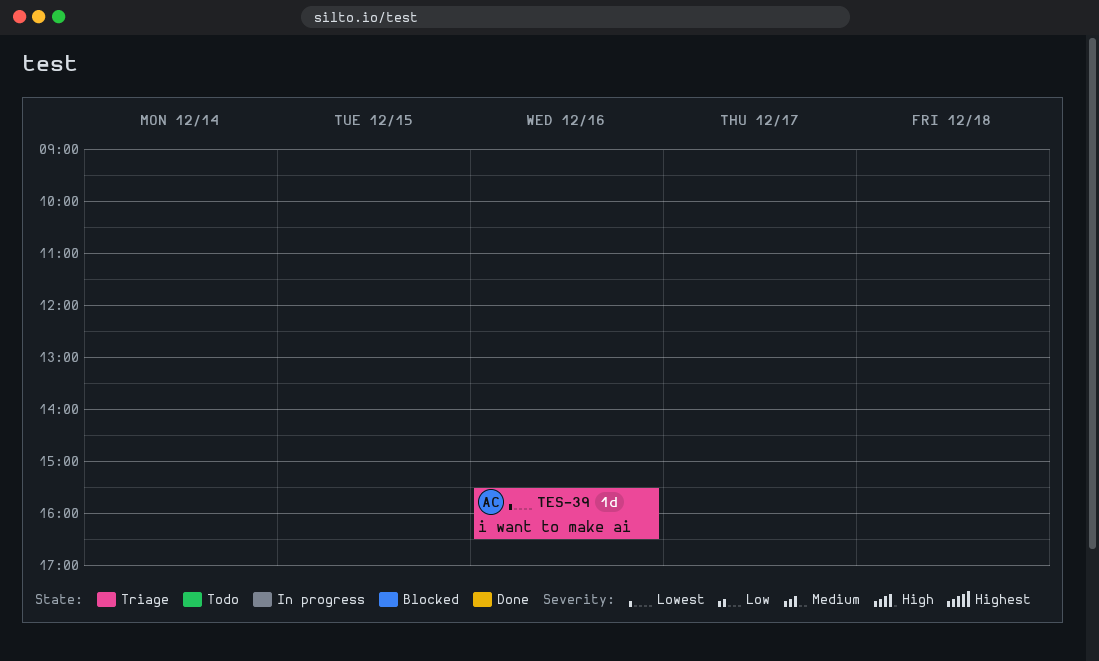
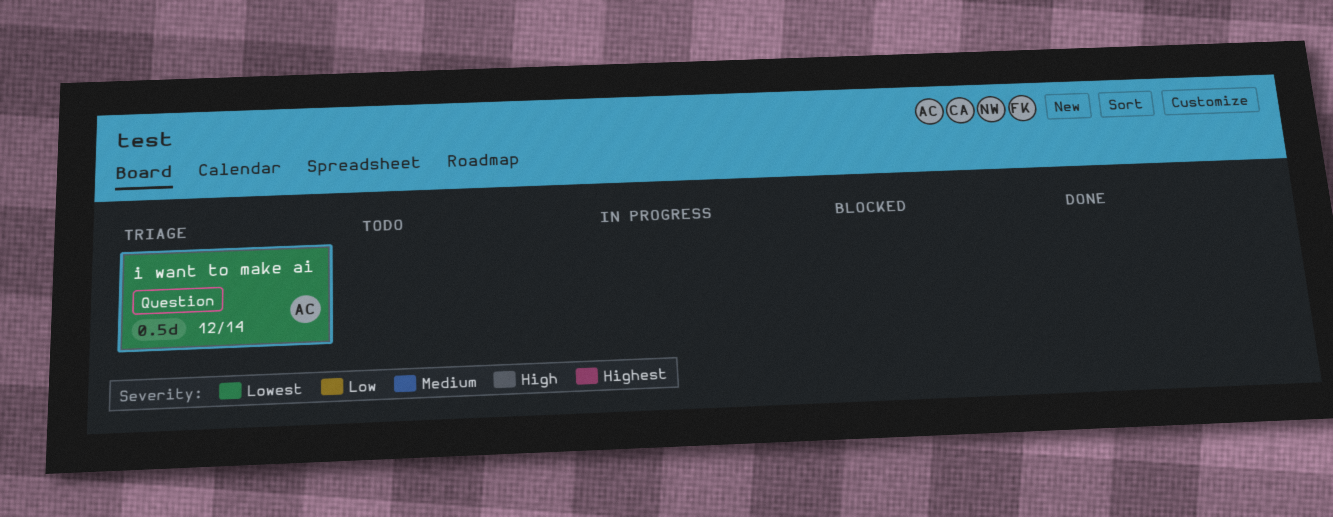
i want to make ai, estimate: 1d -> 0.5d
i want to make ai, day: Dec 16 -> Dec 14

